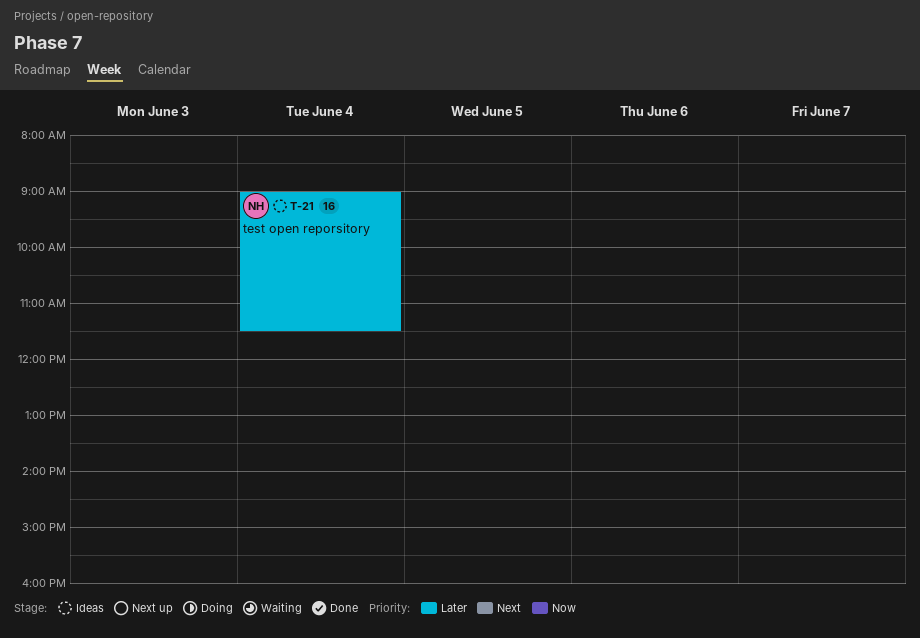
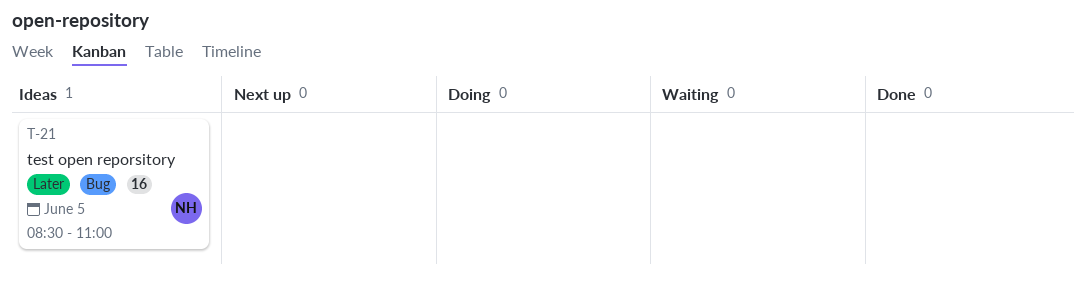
T-21, day: Jun 4 -> Jun 5
T-21, begins: 09:00 -> 08:30
T-21, ends: 11:30 -> 11:00

